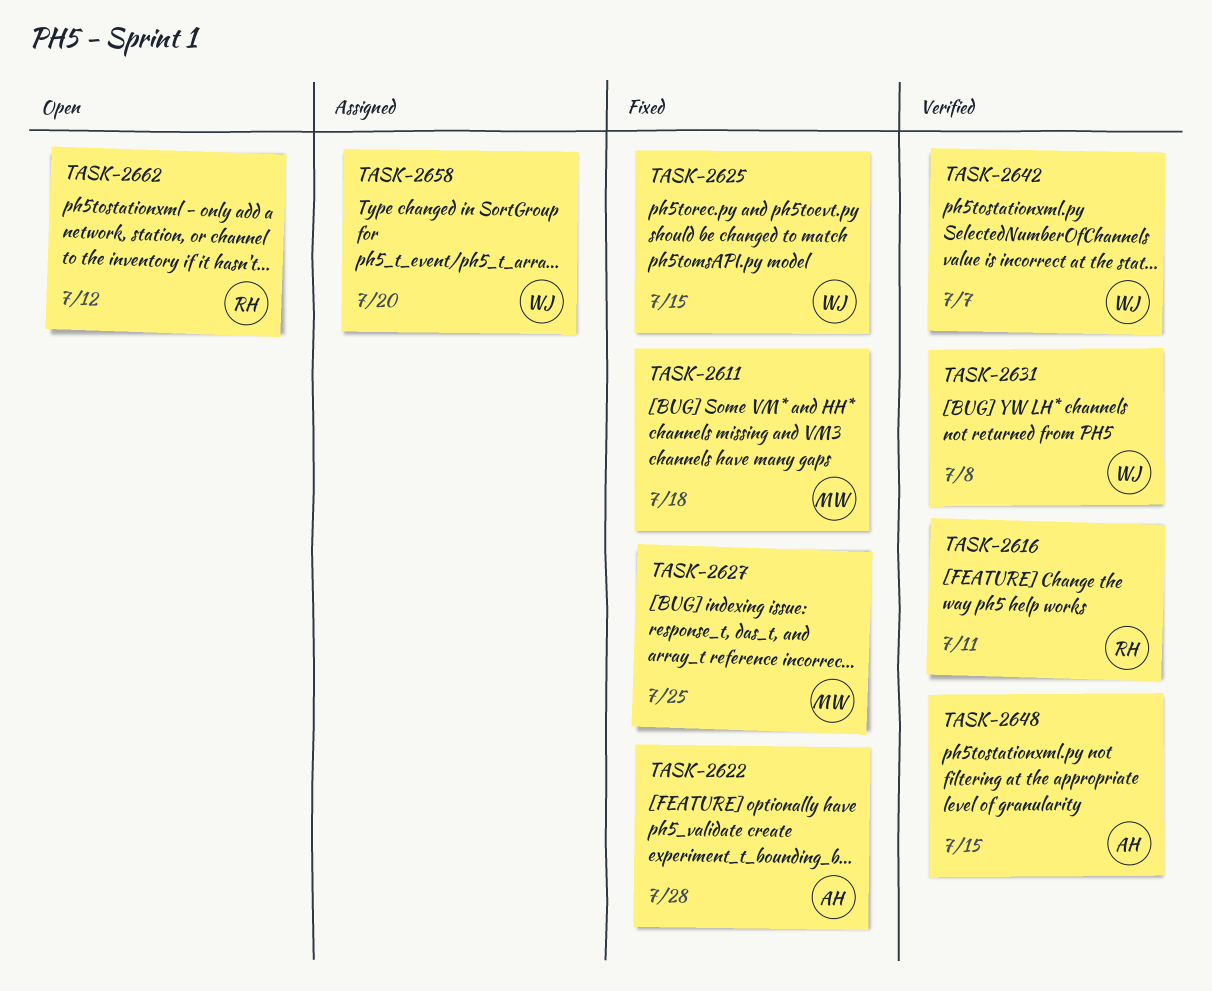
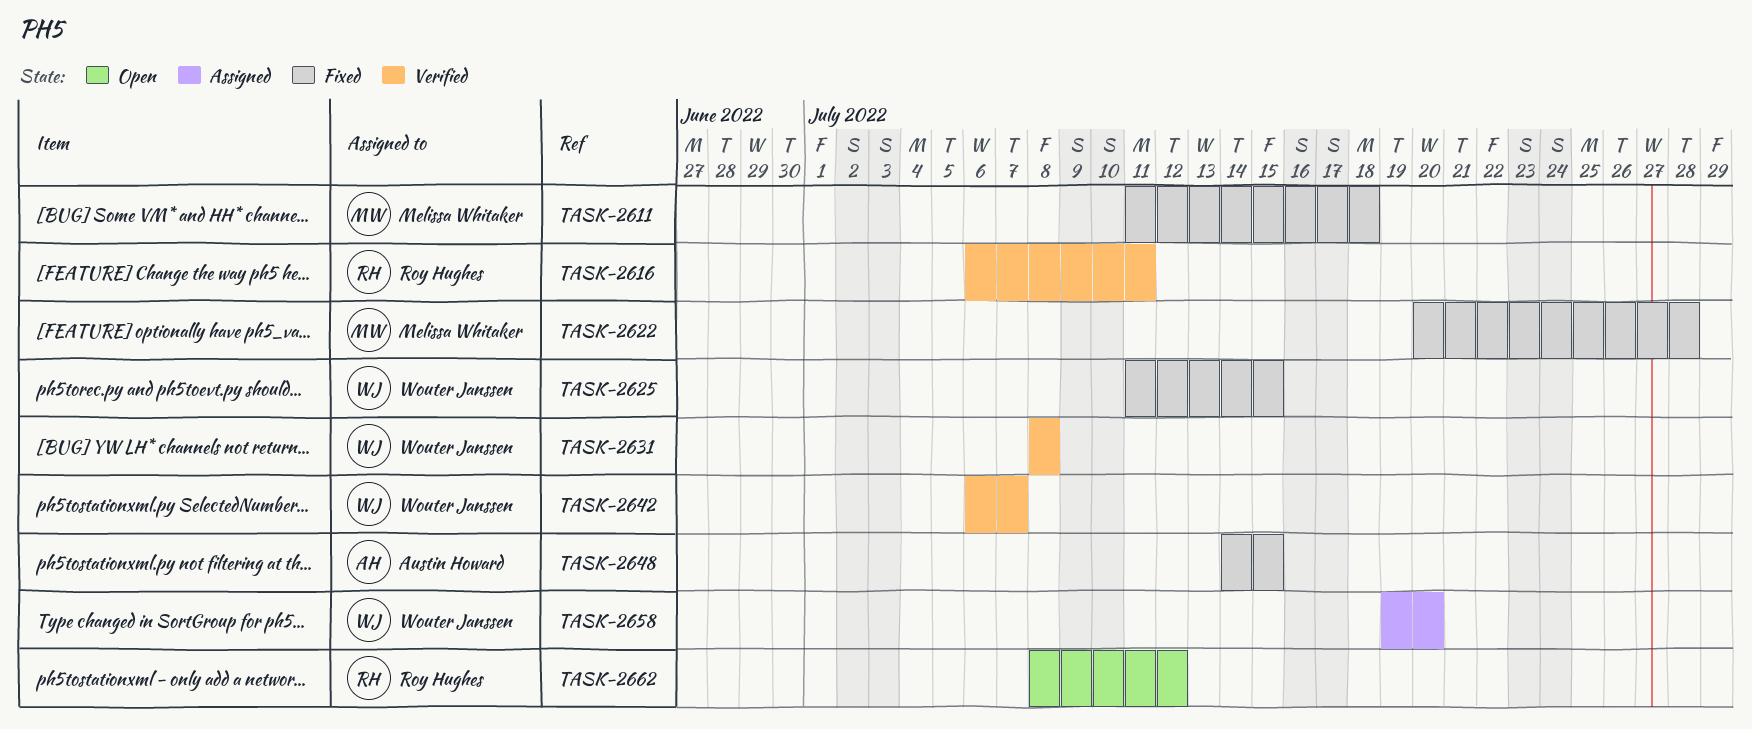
TASK-2622, owner: Austin Howard -> Melissa Whitaker
TASK-2627: present -> none
TASK-2648, status: Verified -> Fixed

